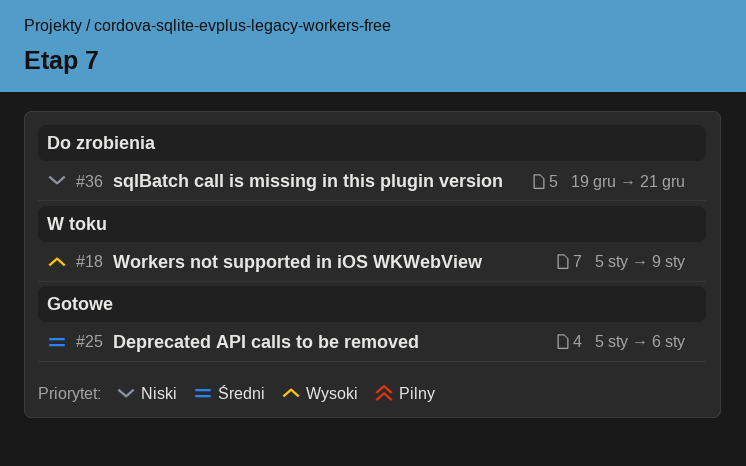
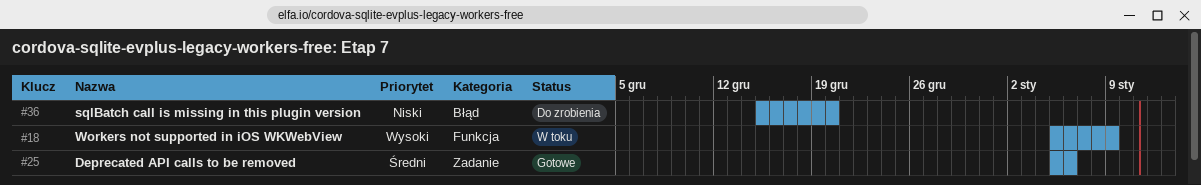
#36, start: Dec 19 -> Dec 15
#36, due: Dec 21 -> Dec 20

